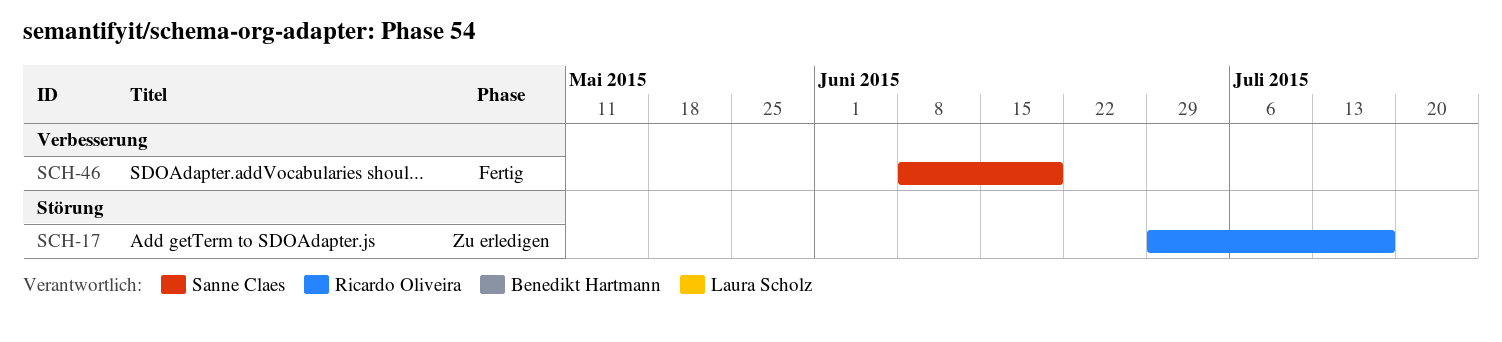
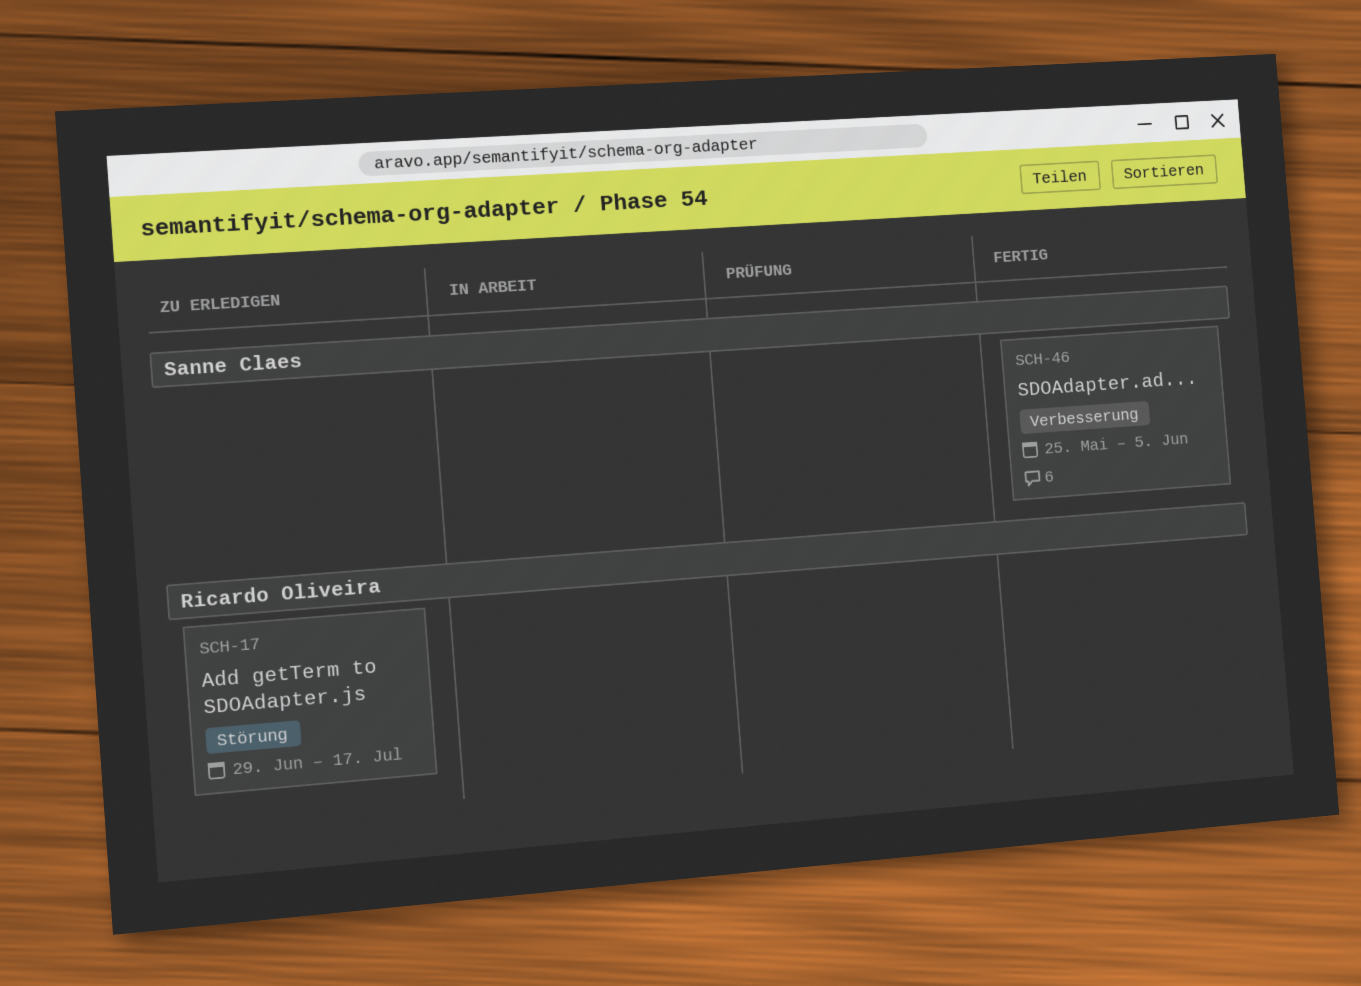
SCH-46, start: Jun 8 -> May 25
SCH-46, due: Jun 19 -> Jun 5

